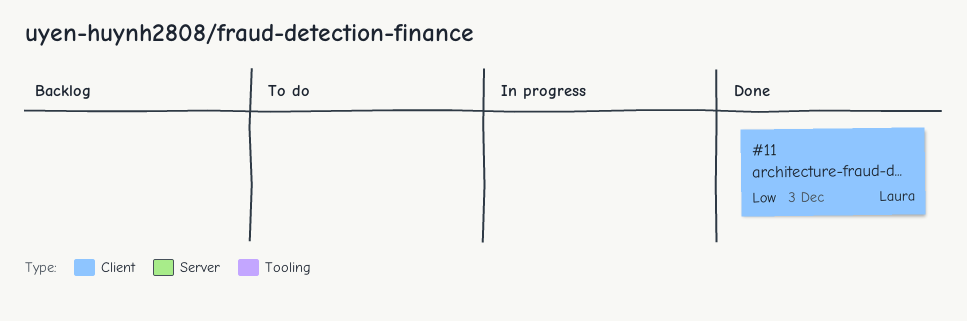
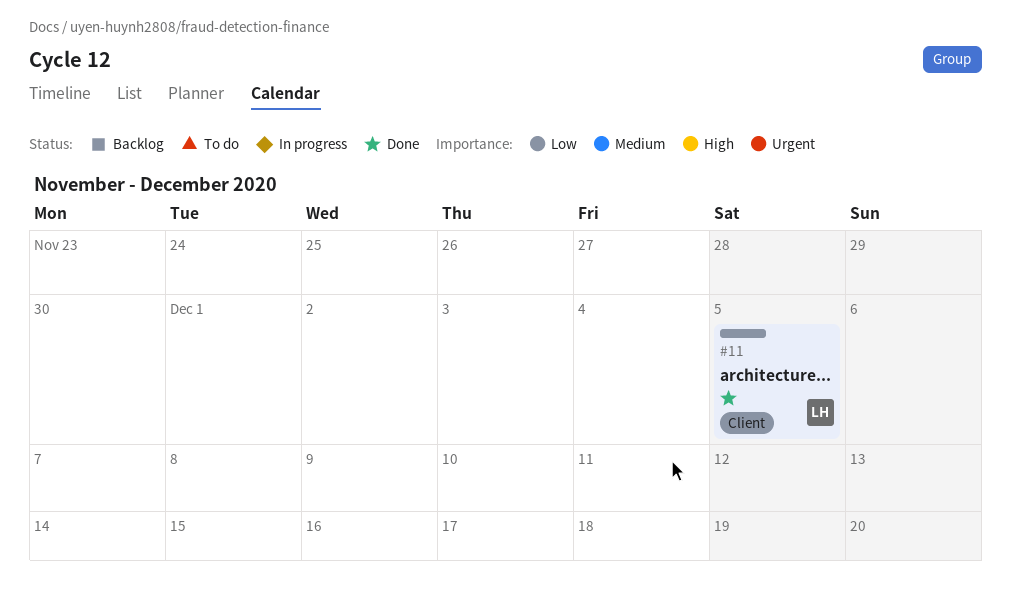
#11, due: Dec 3 -> Dec 5

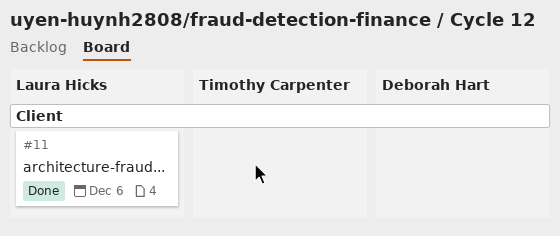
#11, due: Dec 5 -> Dec 6

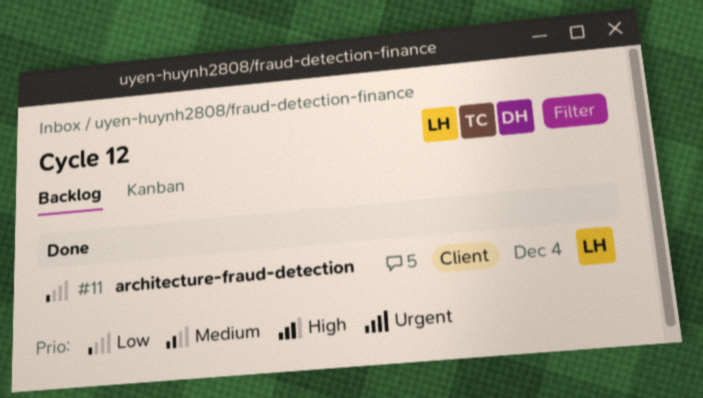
#11, due: Dec 6 -> Dec 4

